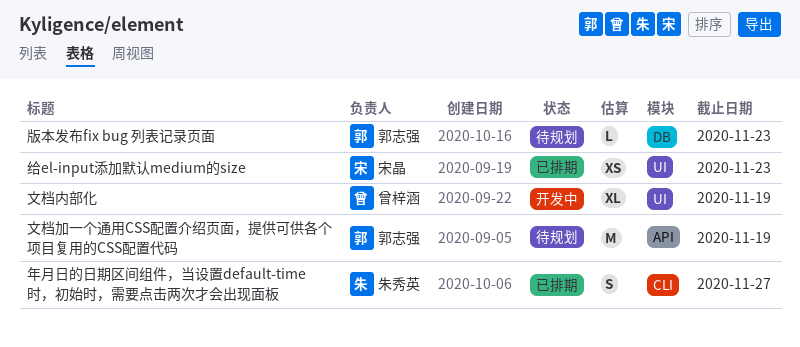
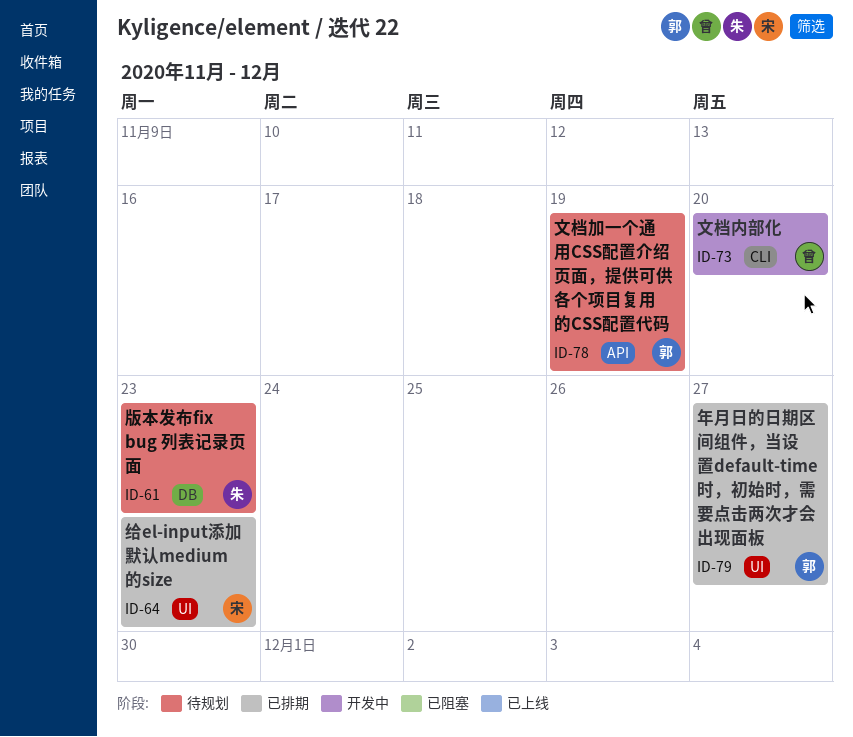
年月日的日期区间组件，当设置default-time时，初始时，需要点击两次才会出现面板, owner: 朱秀英 -> 郭志强
年月日的日期区间组件，当设置default-time时，初始时，需要点击两次才会出现面板, label: CLI -> UI
文档内部化, label: UI -> CLI
文档内部化, due: Nov 19 -> Nov 20
版本发布fix bug 列表记录页面, owner: 郭志强 -> 朱秀英

